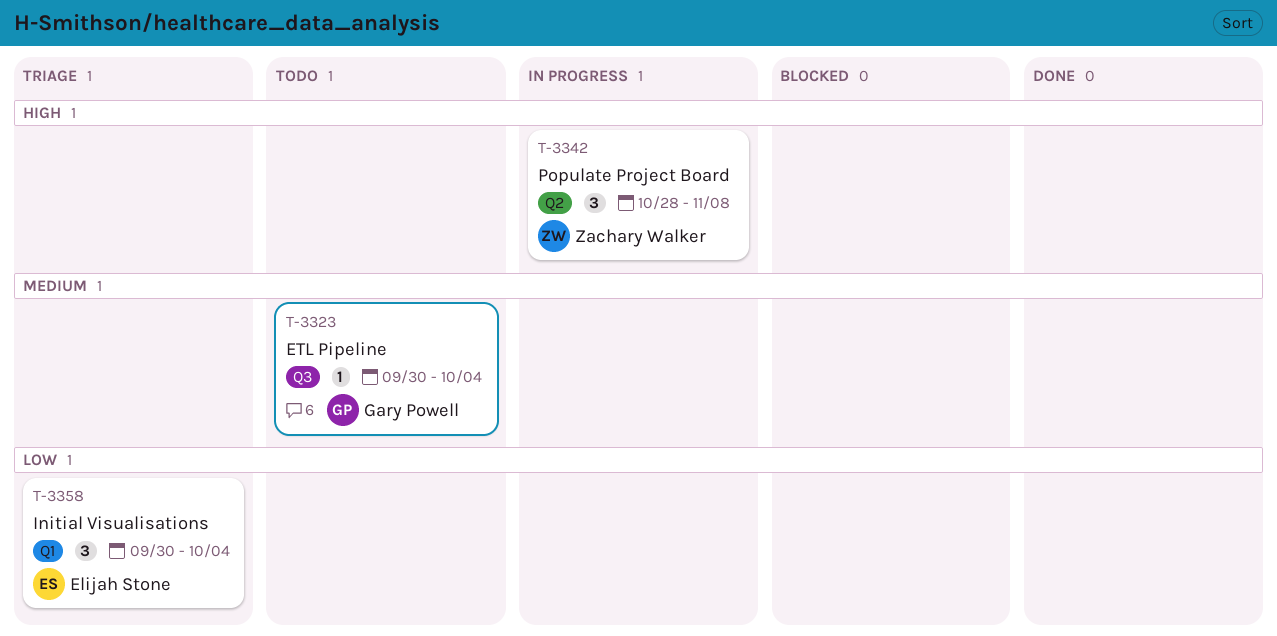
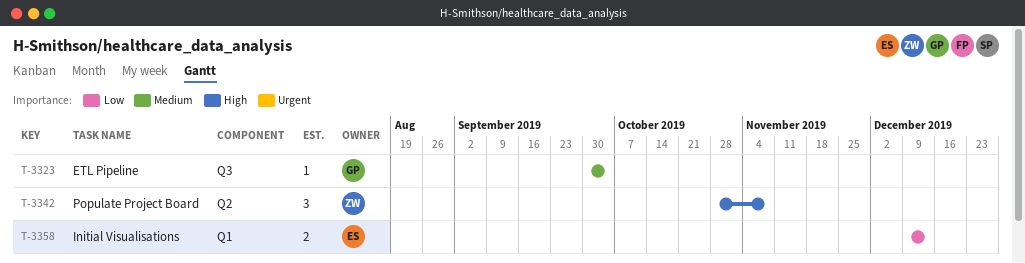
T-3358, estimate: 3 -> 2
T-3358, start: Sep 30 -> Dec 9
T-3358, due: Oct 4 -> Dec 13

